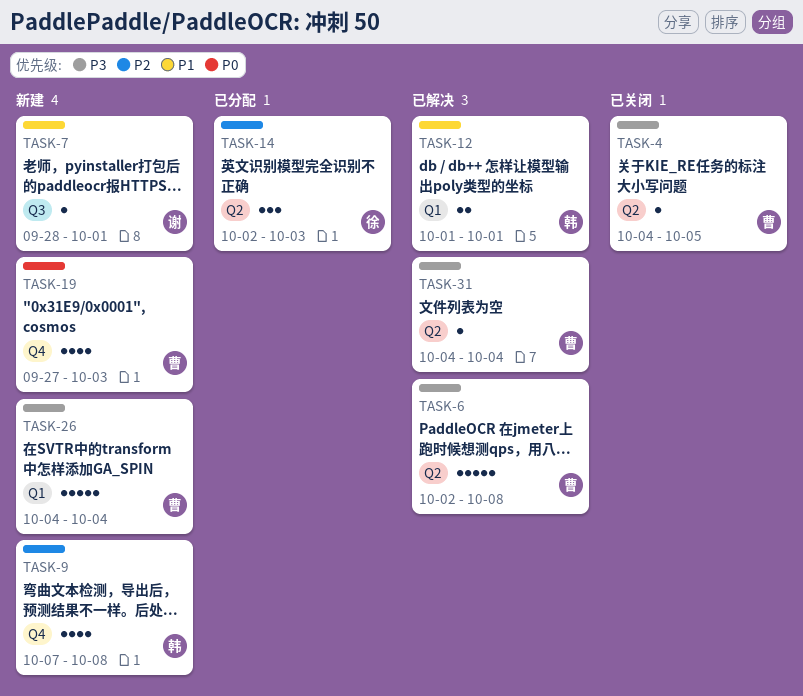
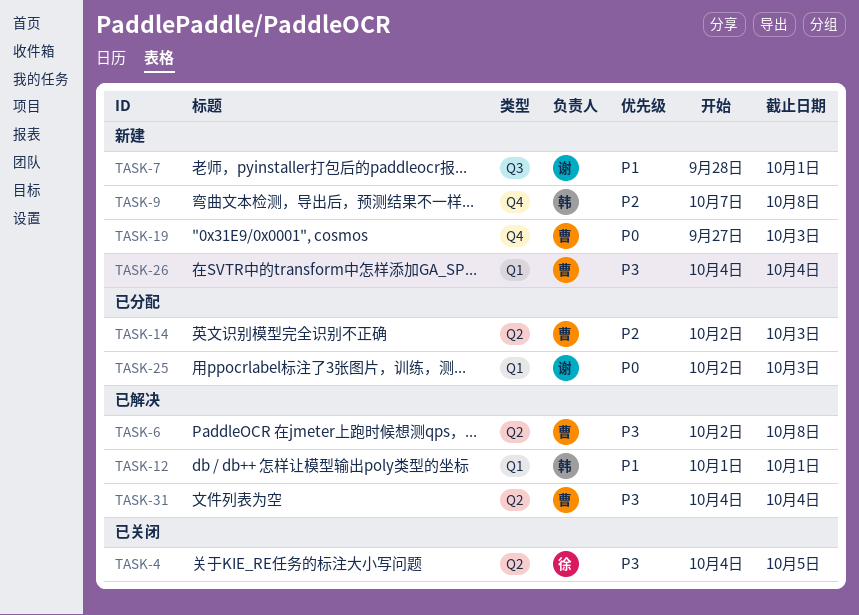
TASK-4, owner: 曹 -> 徐
TASK-14, owner: 徐 -> 曹
TASK-25: none -> present

